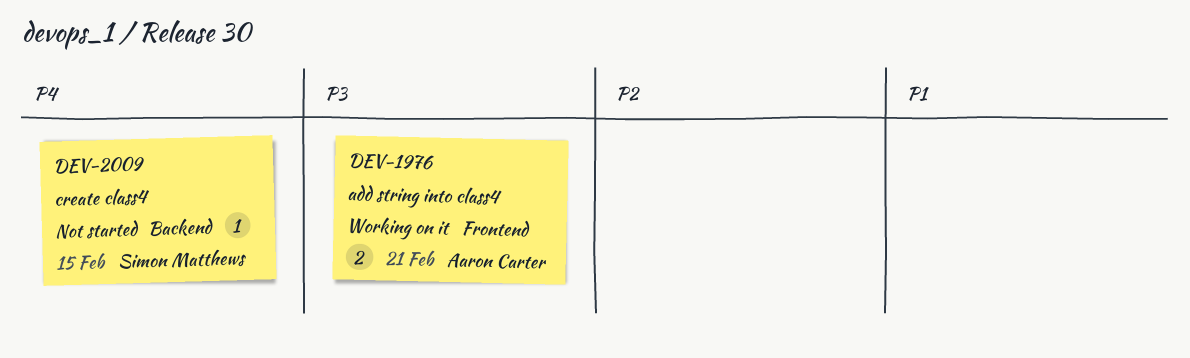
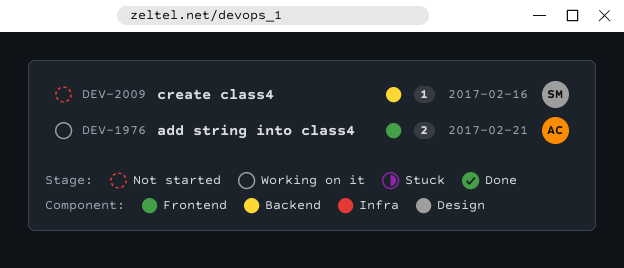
DEV-2009, due: Feb 15 -> Feb 16

